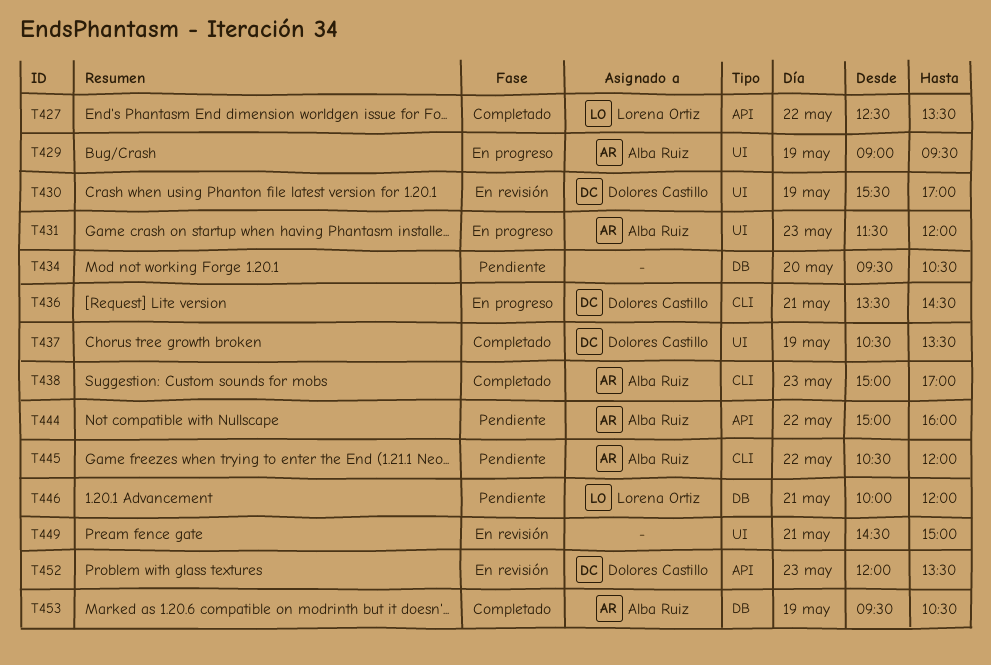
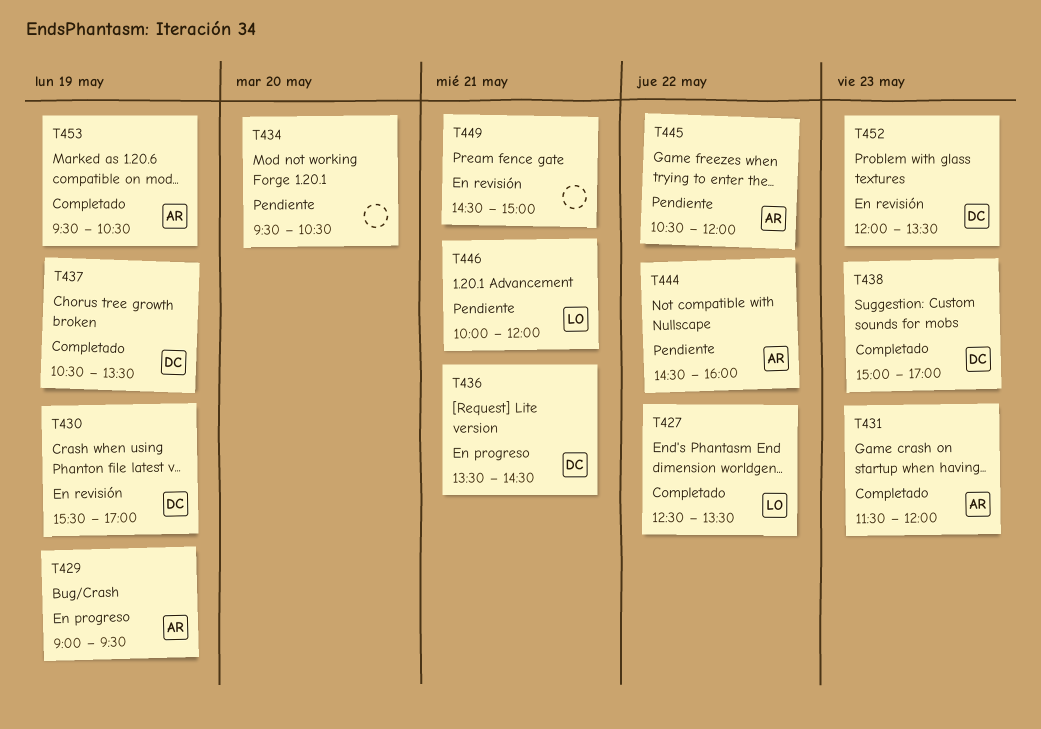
T431, status: En progreso -> Completado
T438, owner: Alba Ruiz -> Dolores Castillo
T444, begins: 15:00 -> 14:30

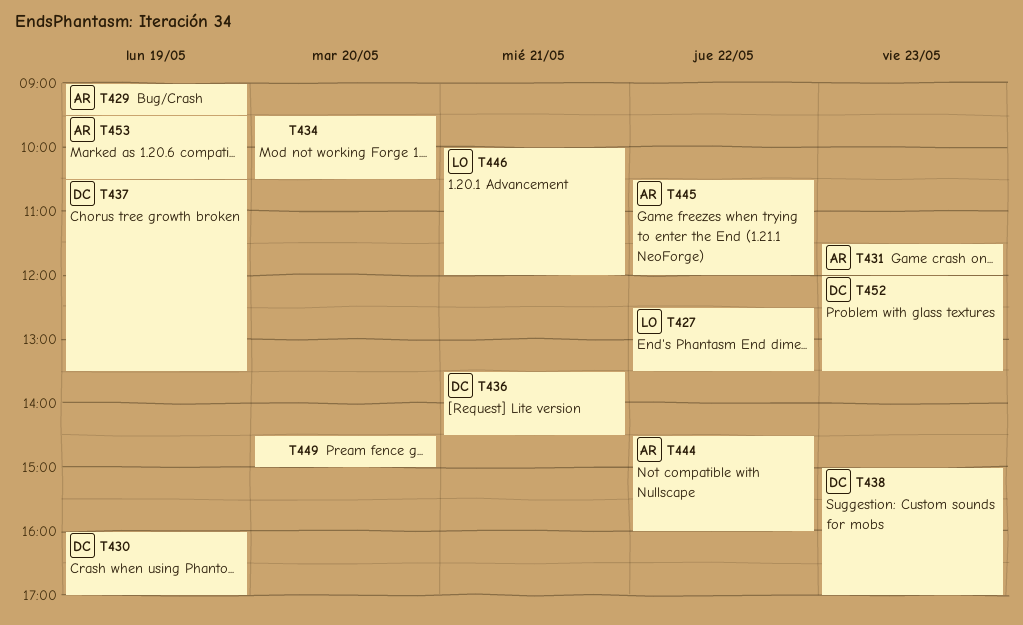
T430, begins: 15:30 -> 16:00
T449, day: May 21 -> May 20

